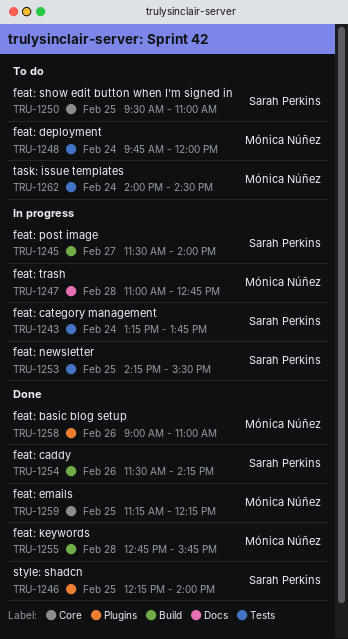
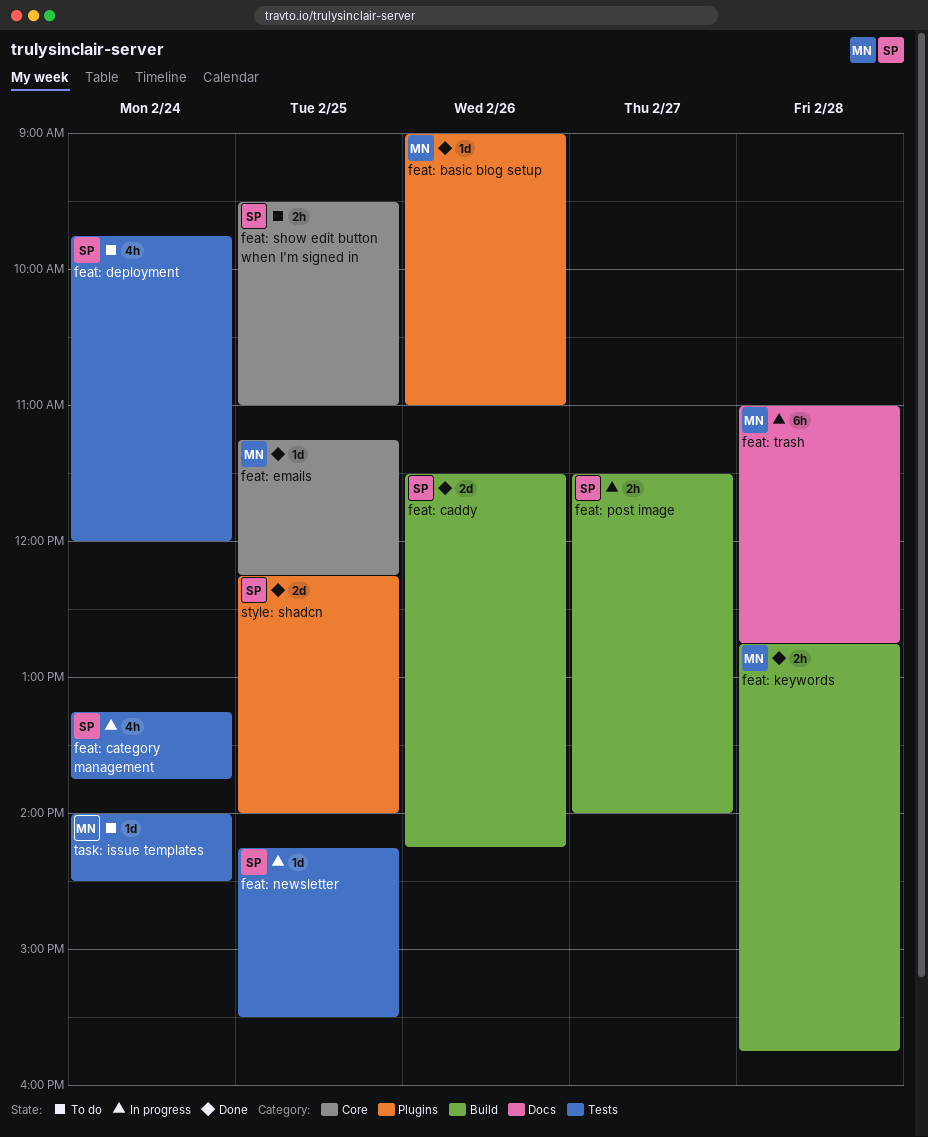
feat: deployment, owner: Mónica Núñez -> Sarah Perkins

